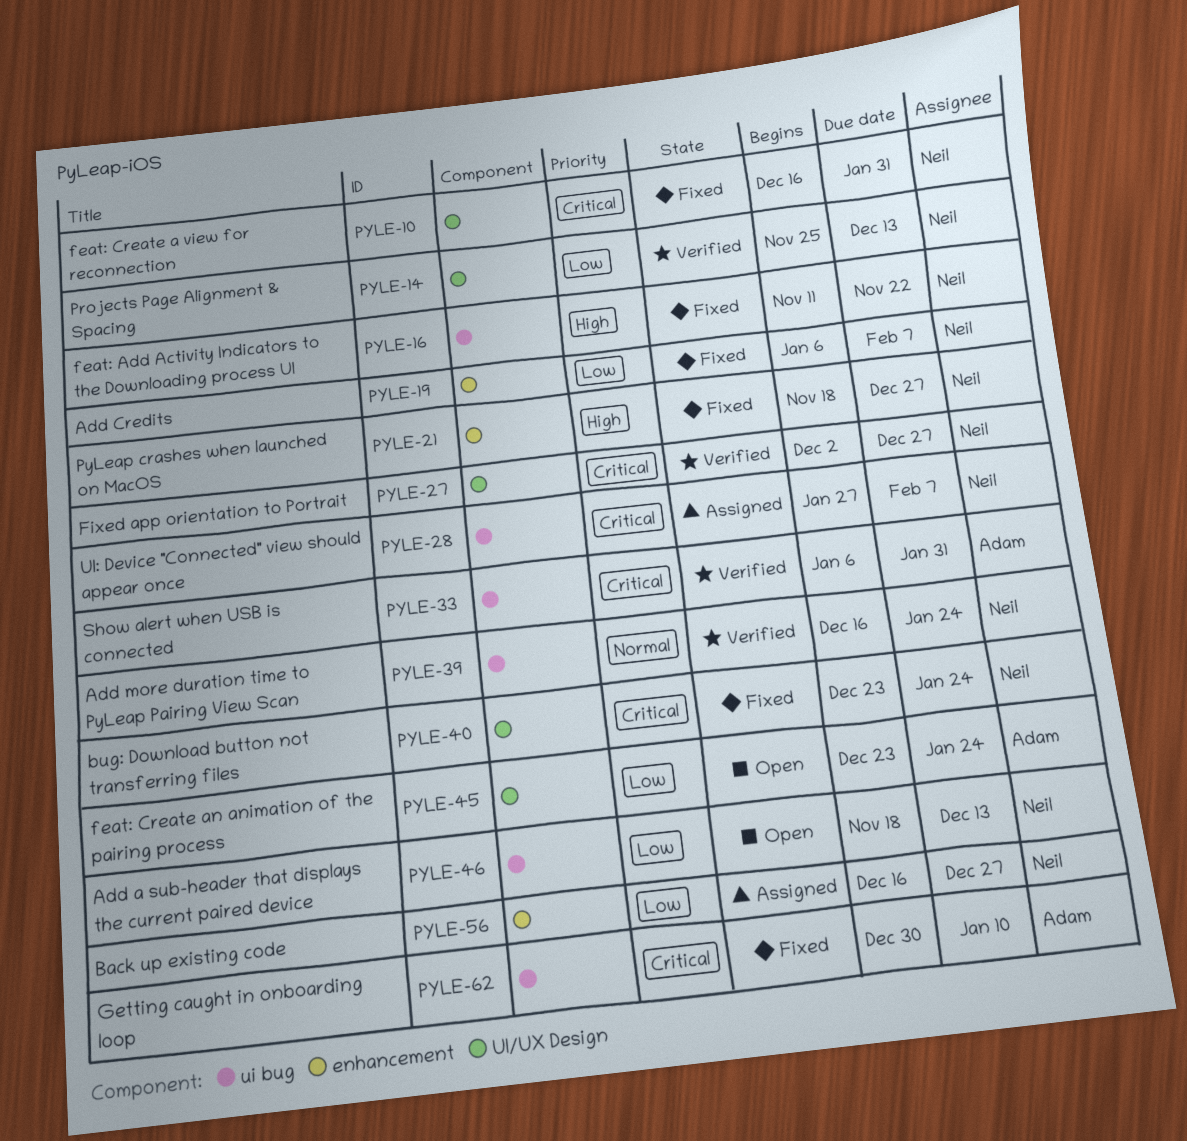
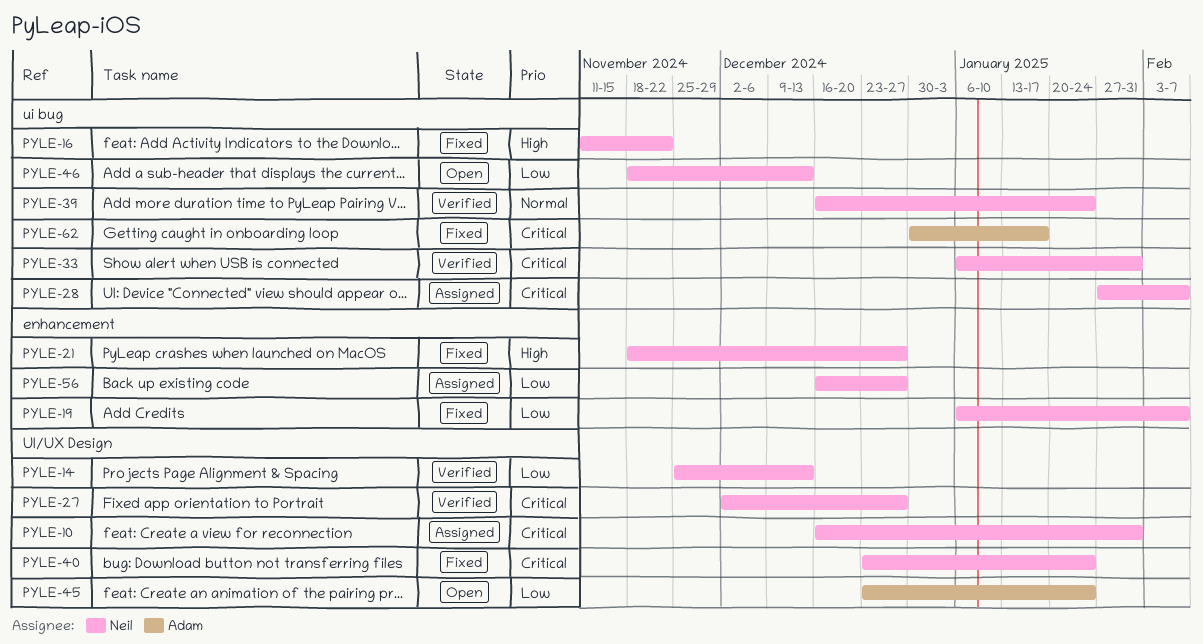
PYLE-10, status: Fixed -> Assigned
PYLE-33, owner: Adam -> Neil
PYLE-62, due: Jan 10 -> Jan 17

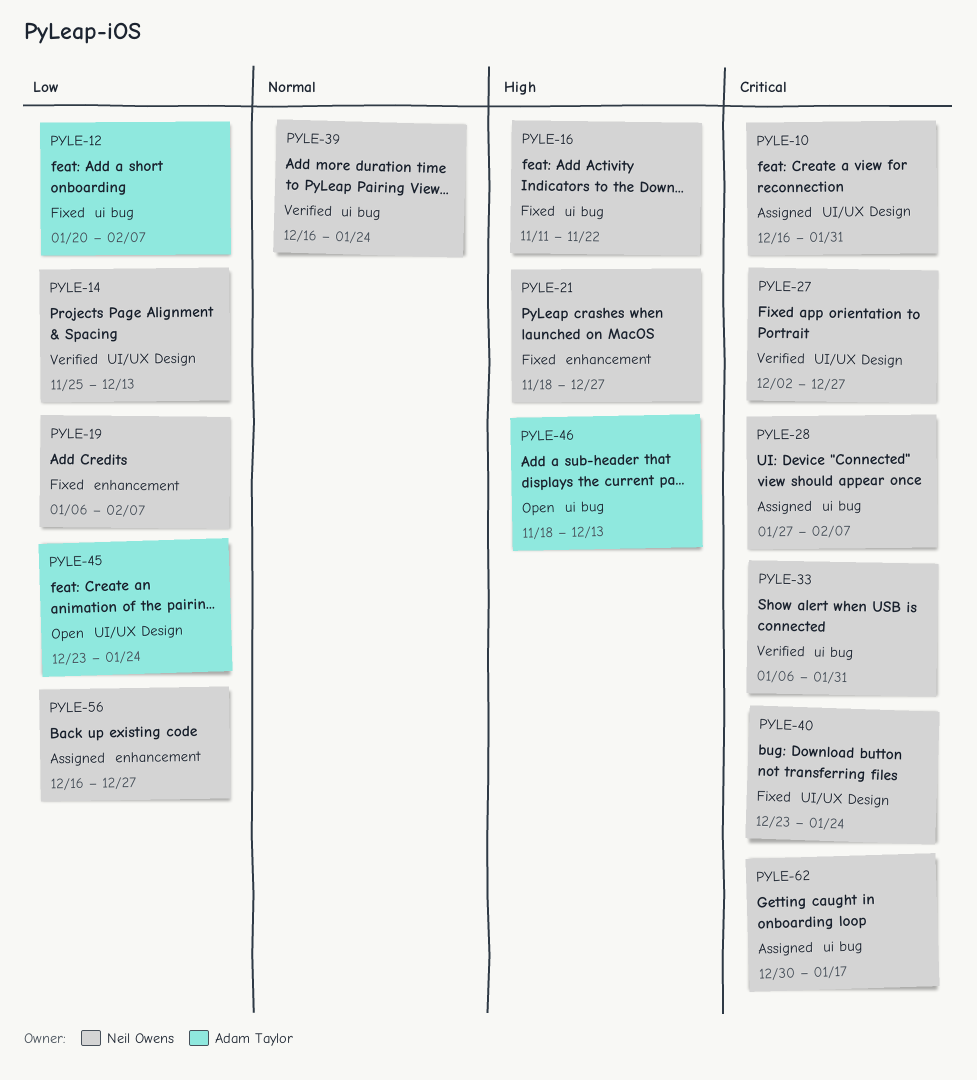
PYLE-12: none -> present
PYLE-46, owner: Neil Owens -> Adam Taylor
PYLE-46, priority: Low -> High
PYLE-62, status: Fixed -> Assigned
PYLE-62, owner: Adam Taylor -> Neil Owens

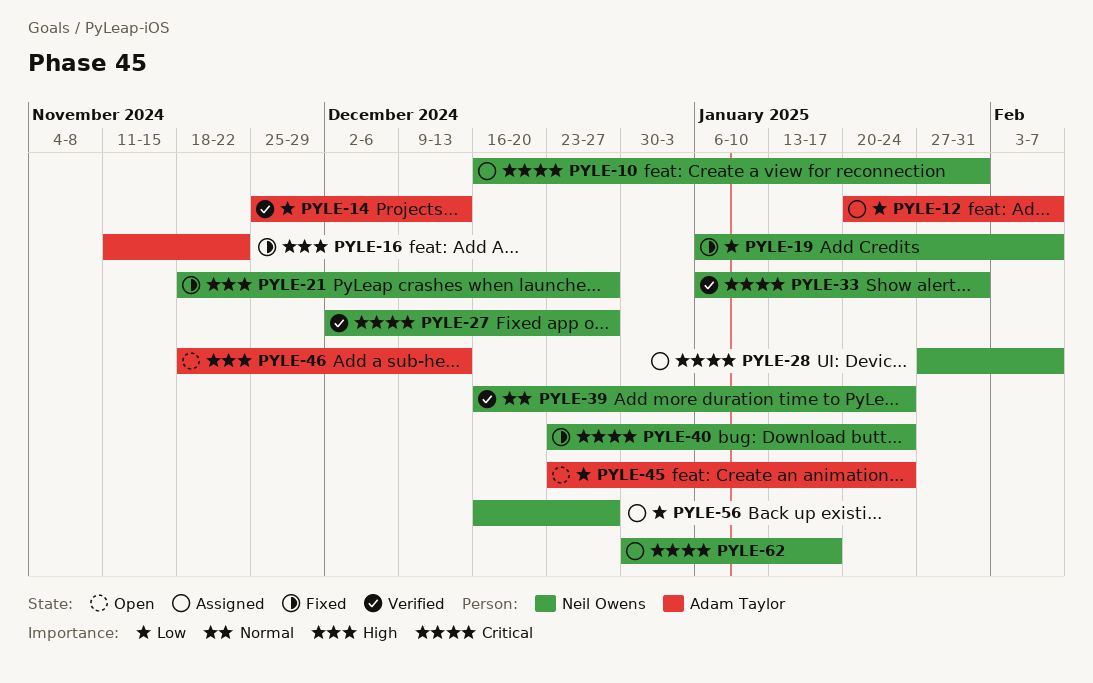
PYLE-12, status: Fixed -> Assigned
PYLE-14, owner: Neil Owens -> Adam Taylor
PYLE-16, owner: Neil Owens -> Adam Taylor

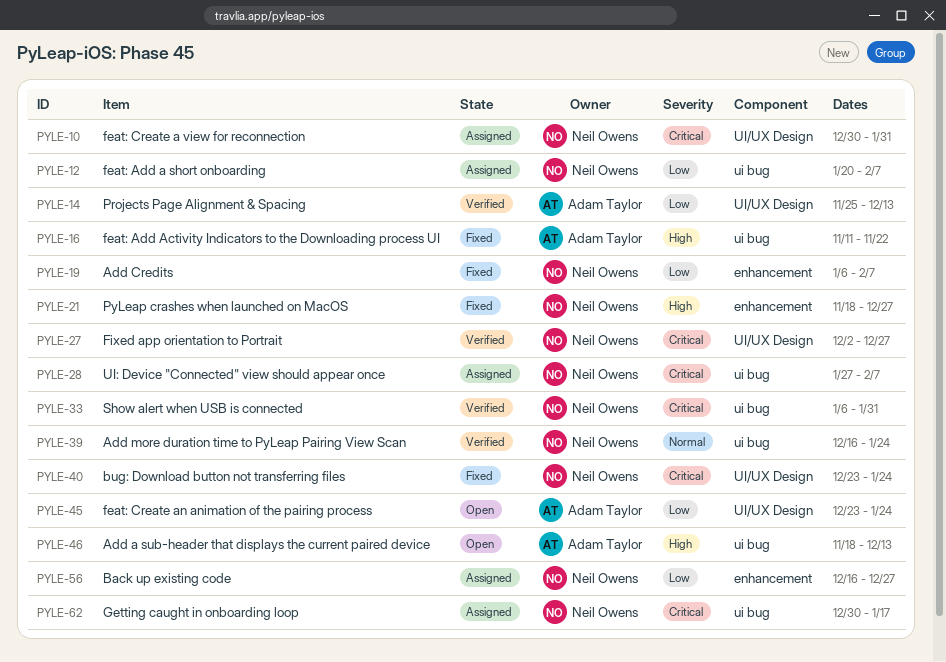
PYLE-10, start: Dec 16 -> Dec 30
PYLE-12, owner: Adam Taylor -> Neil Owens

